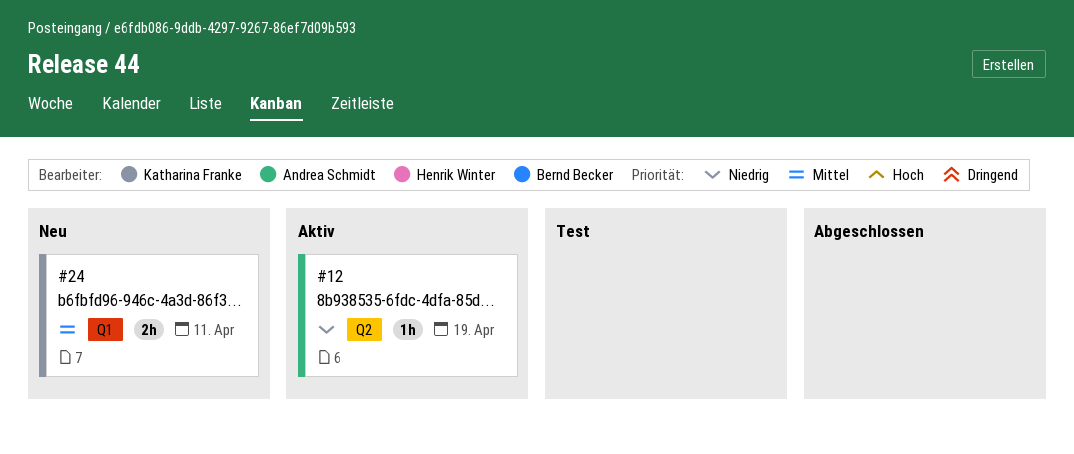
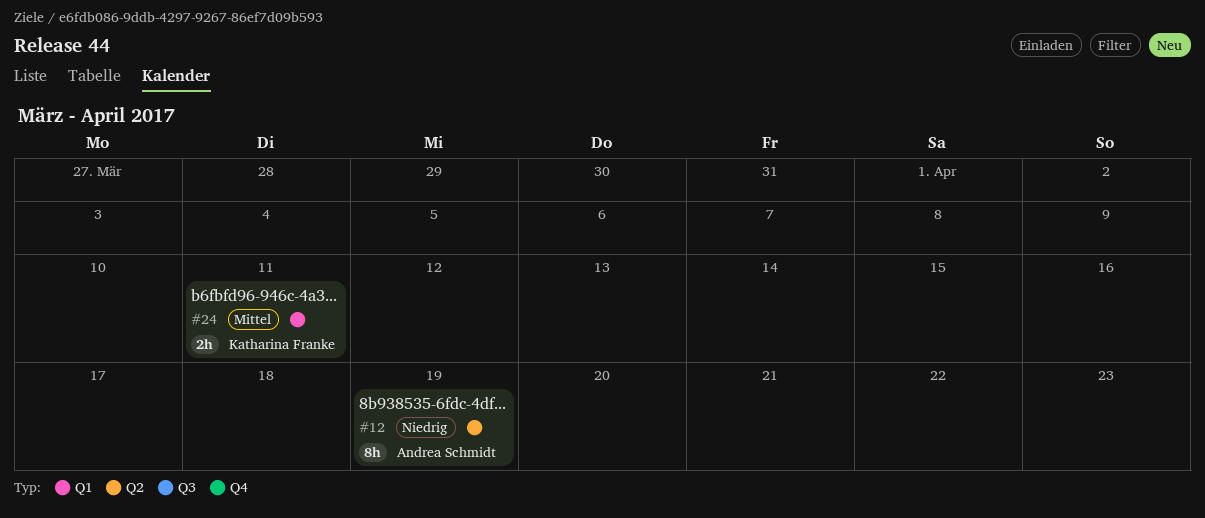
#12, estimate: 1h -> 8h

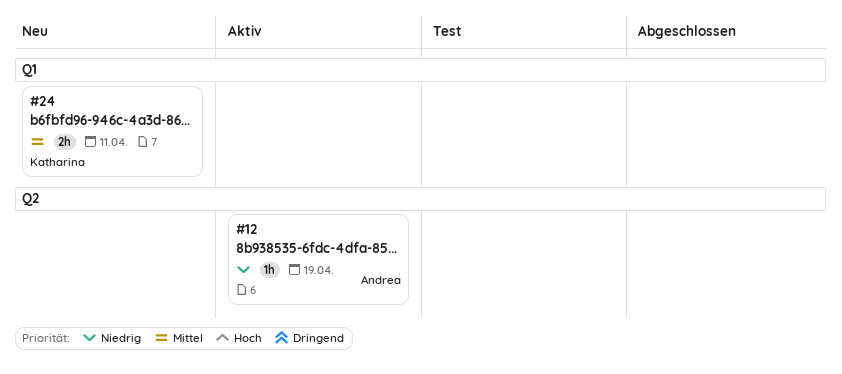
#12, estimate: 8h -> 1h

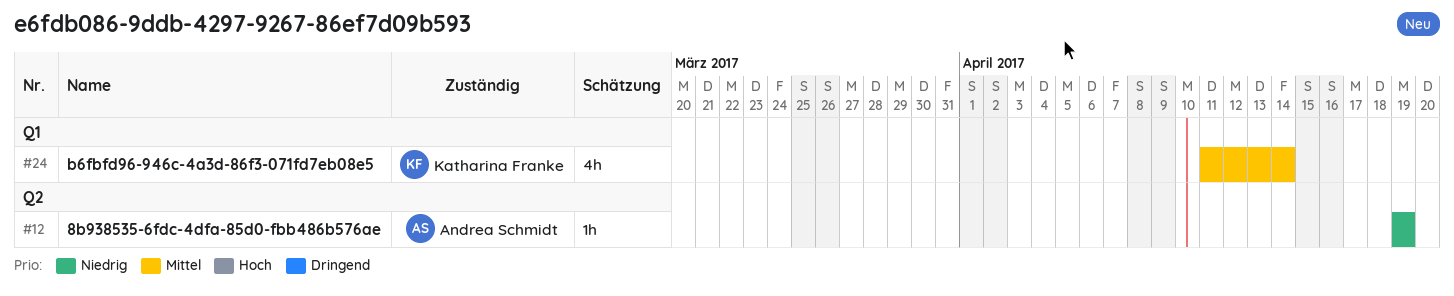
#24, estimate: 2h -> 4h
#24, due: Apr 11 -> Apr 14

